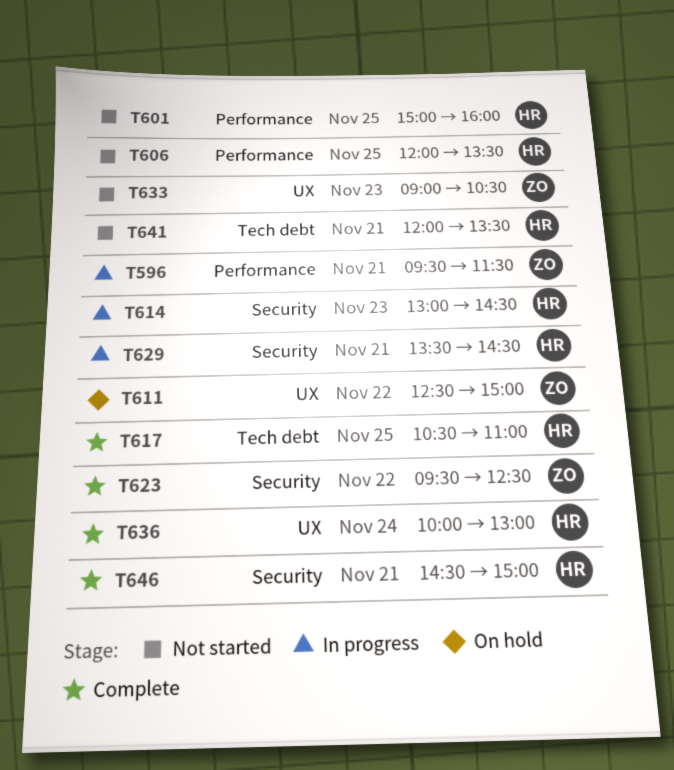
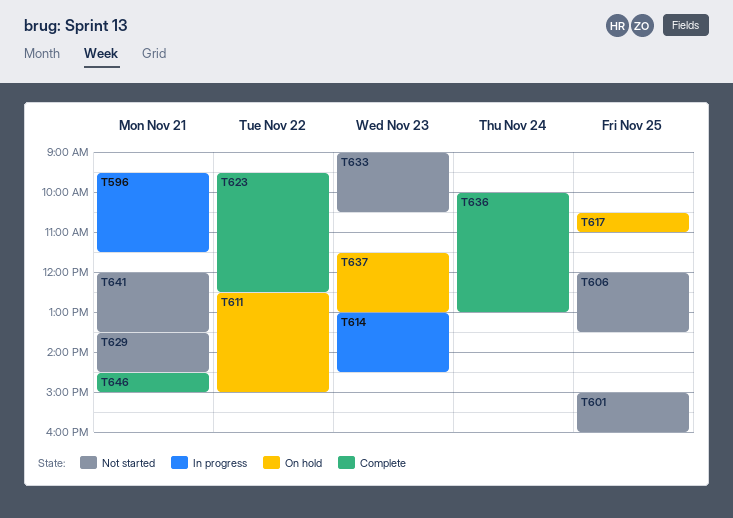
T617, status: Complete -> On hold
T629, status: In progress -> Not started
T637: none -> present

